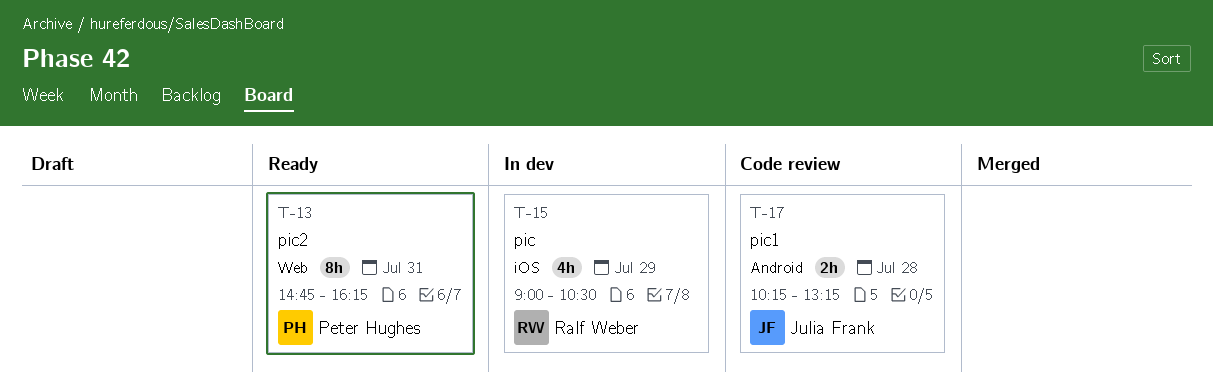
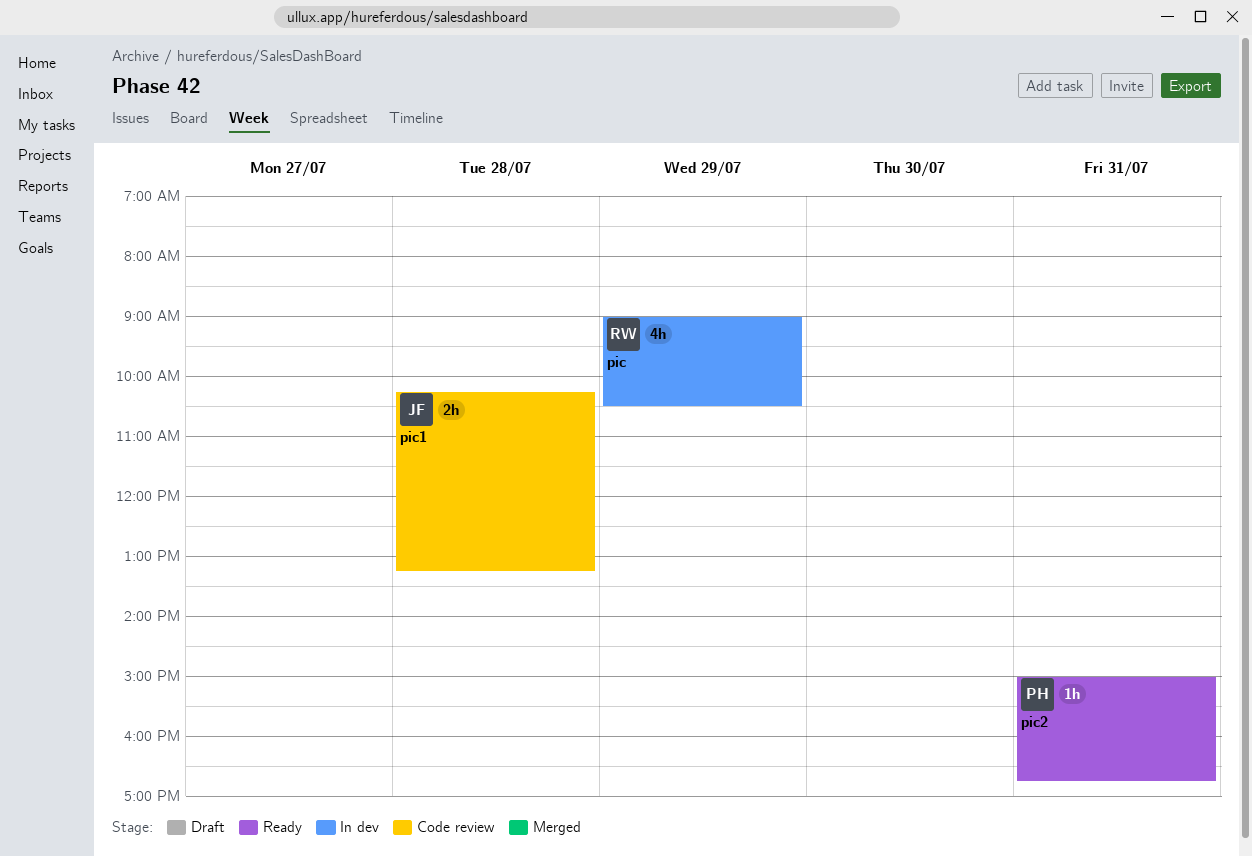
pic2, estimate: 8h -> 1h
pic2, begins: 14:45 -> 15:00
pic2, ends: 16:15 -> 16:45

